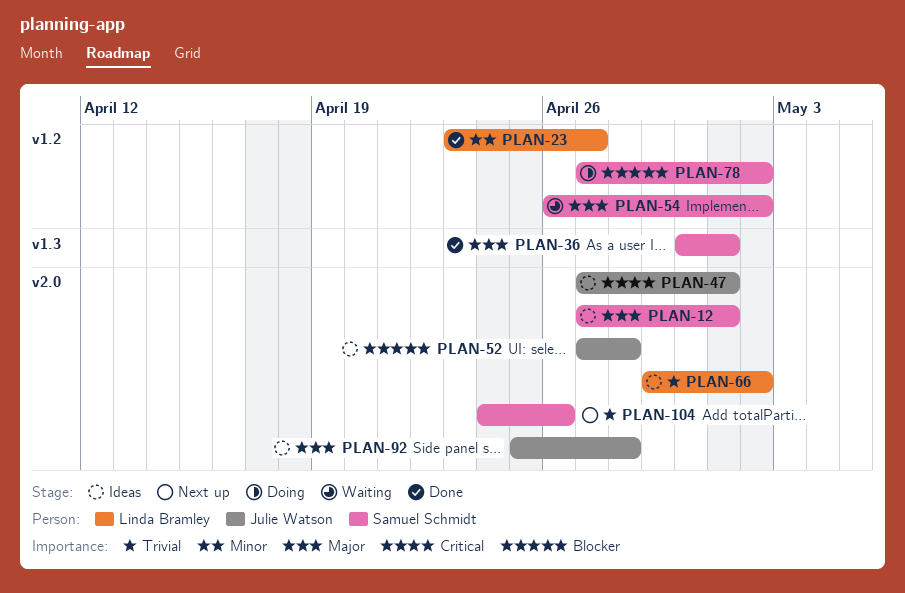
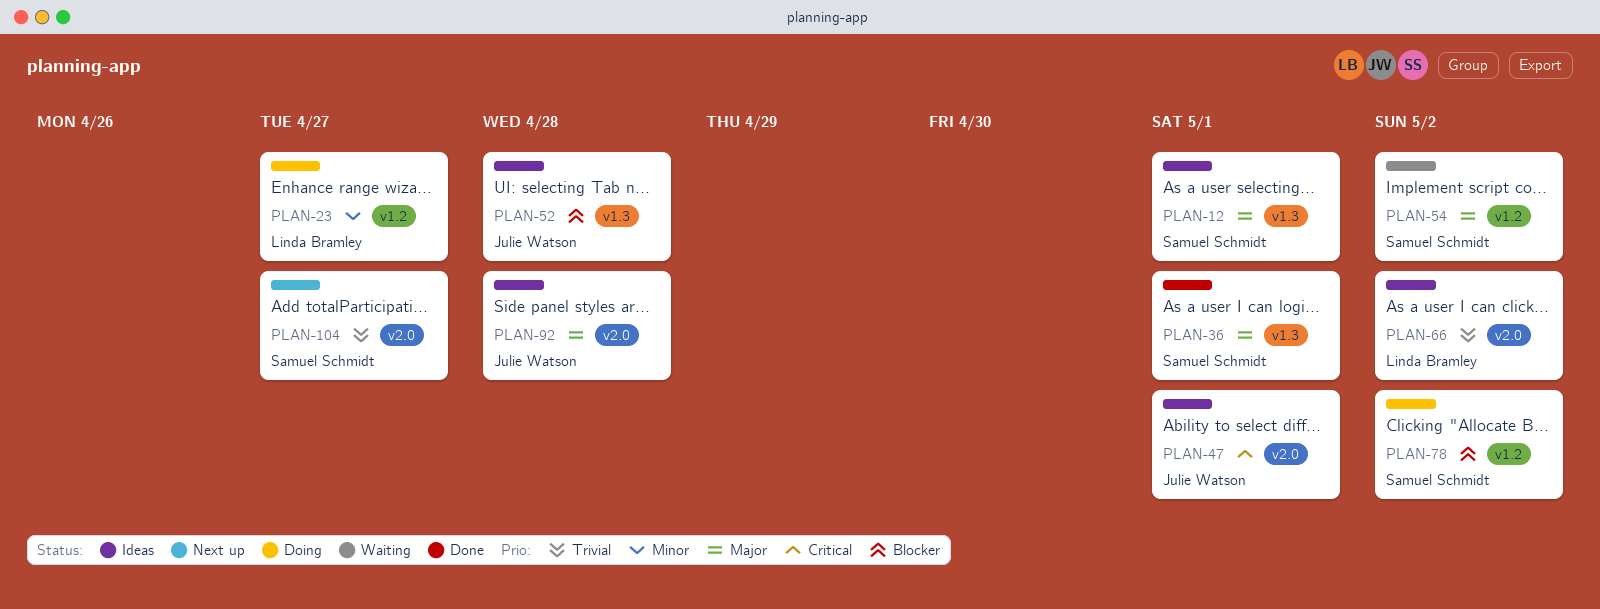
PLAN-12, label: v2.0 -> v1.3
PLAN-23, status: Done -> Doing
PLAN-52, label: v2.0 -> v1.3
PLAN-104, due: Apr 26 -> Apr 27

